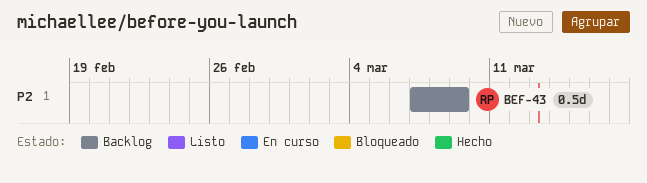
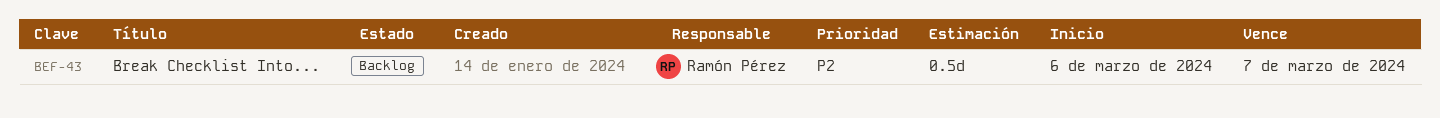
BEF-43, start: Mar 7 -> Mar 6
BEF-43, due: Mar 9 -> Mar 7

